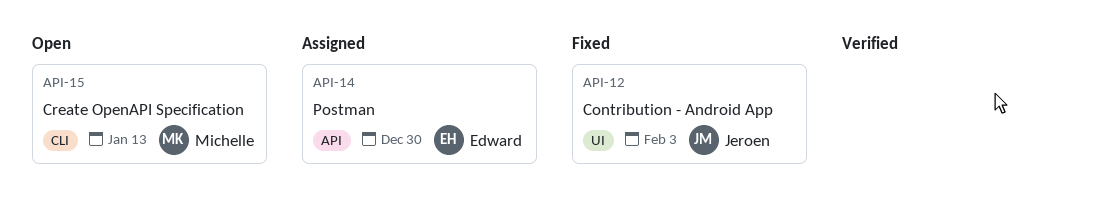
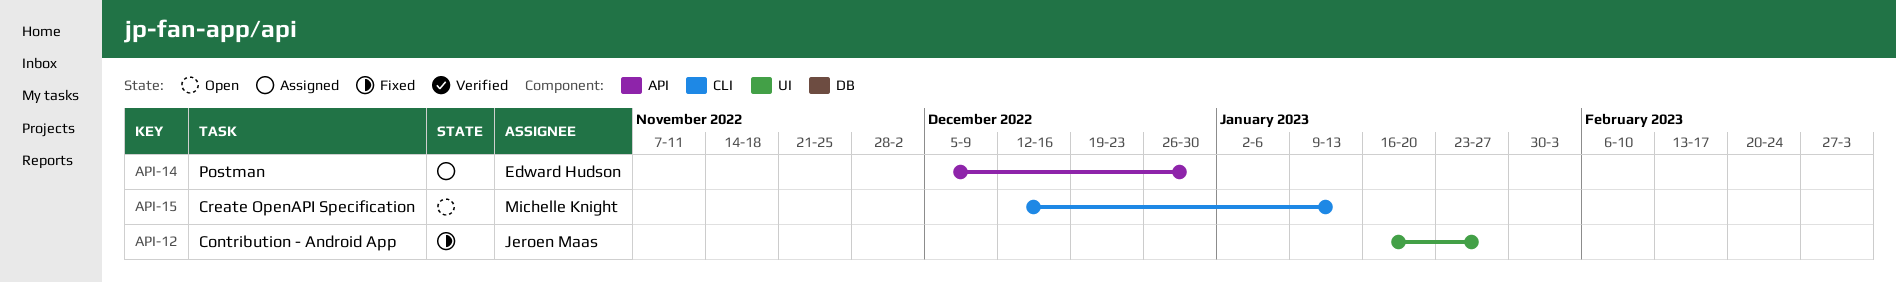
API-12, due: Feb 3 -> Jan 27

